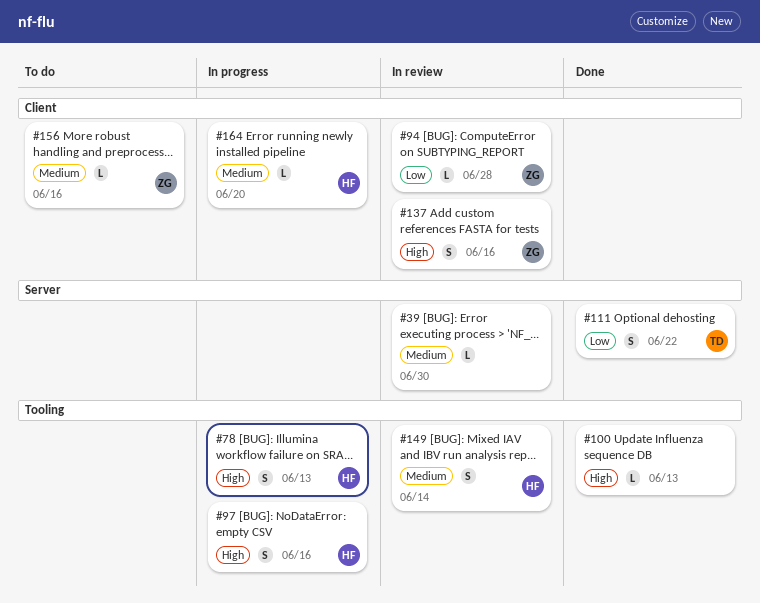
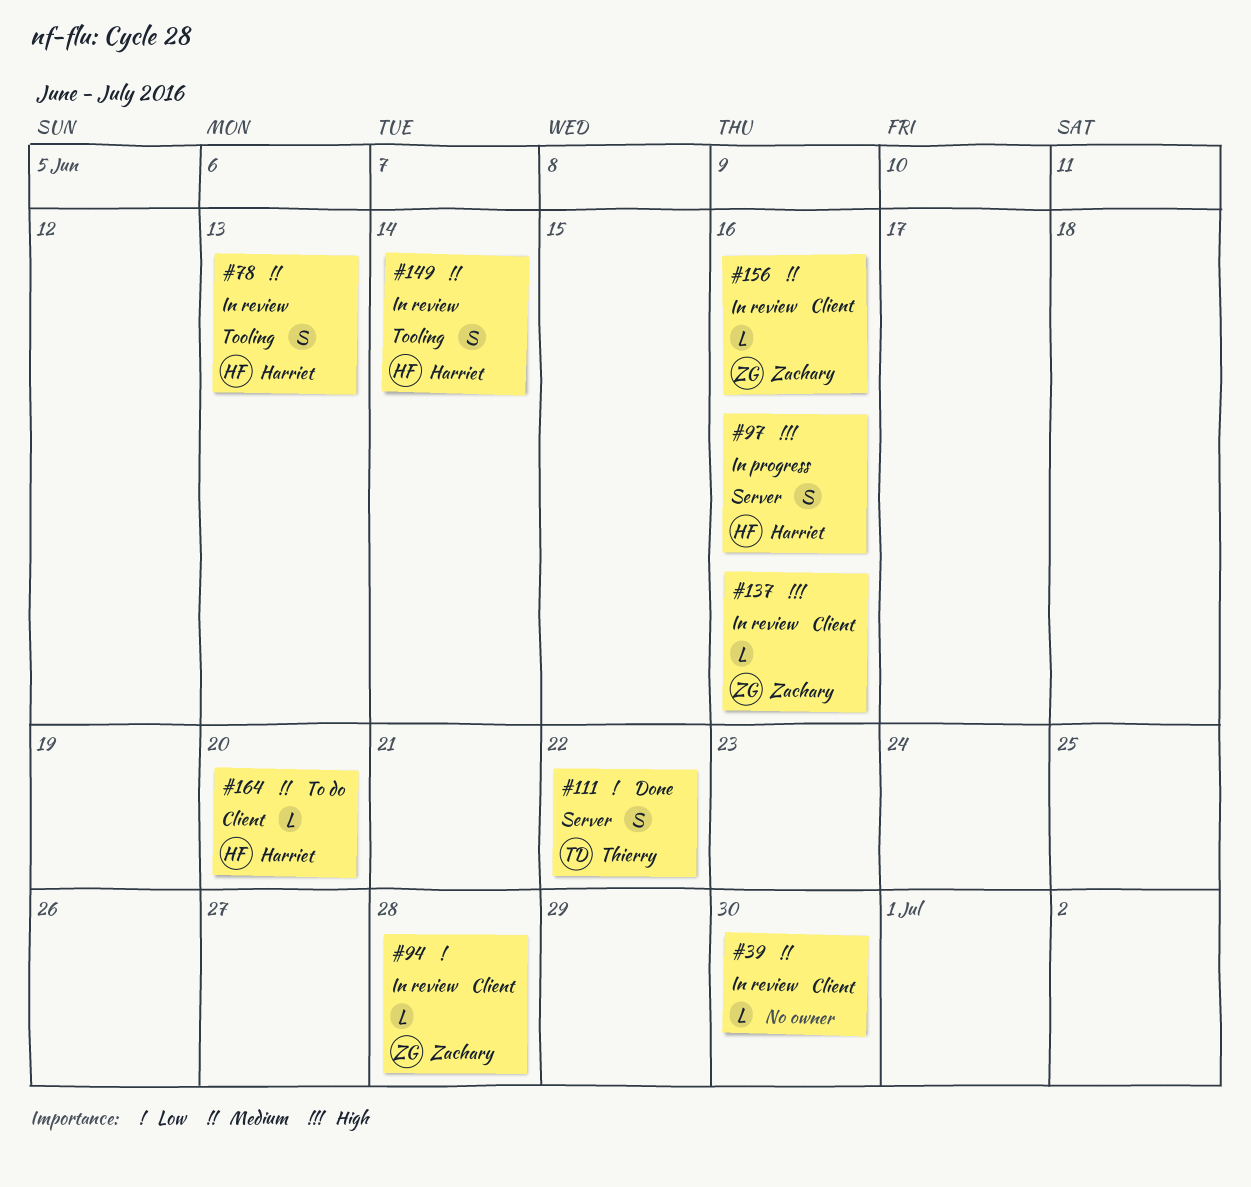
#39, label: Server -> Client
#78, status: In progress -> In review
#78, priority: High -> Medium
#97, label: Tooling -> Server
#100: present -> none
#137, estimate: S -> L
#156, status: To do -> In review
#164, status: In progress -> To do

